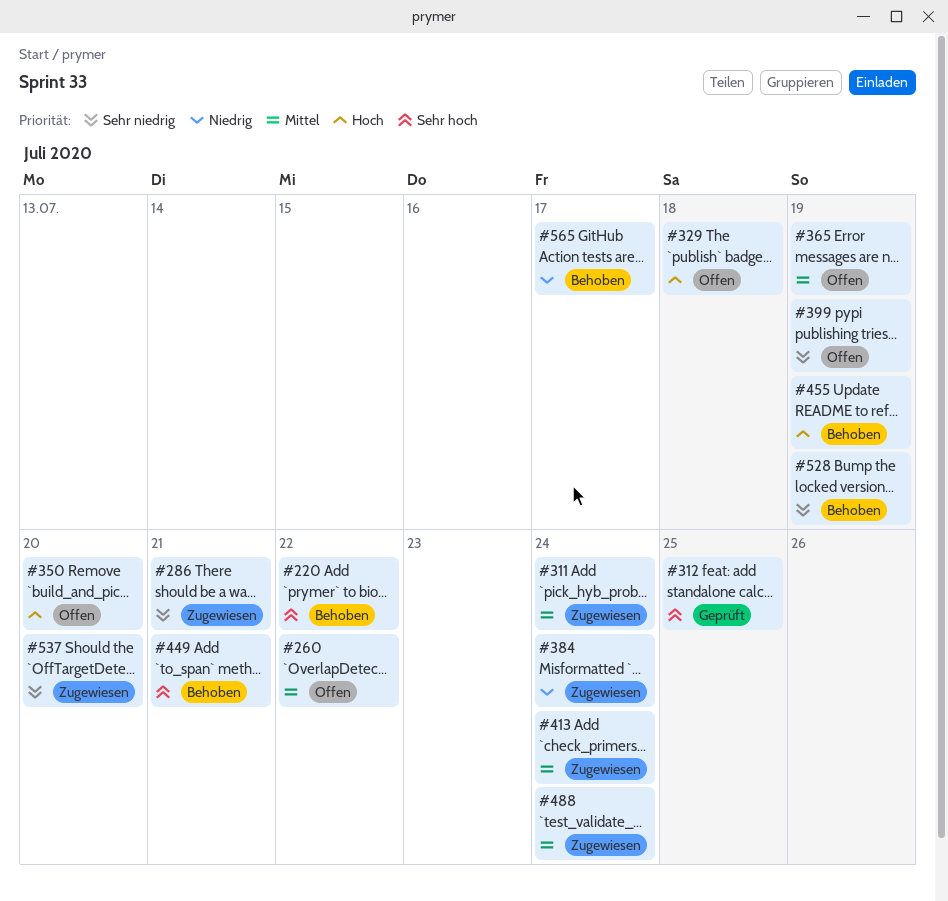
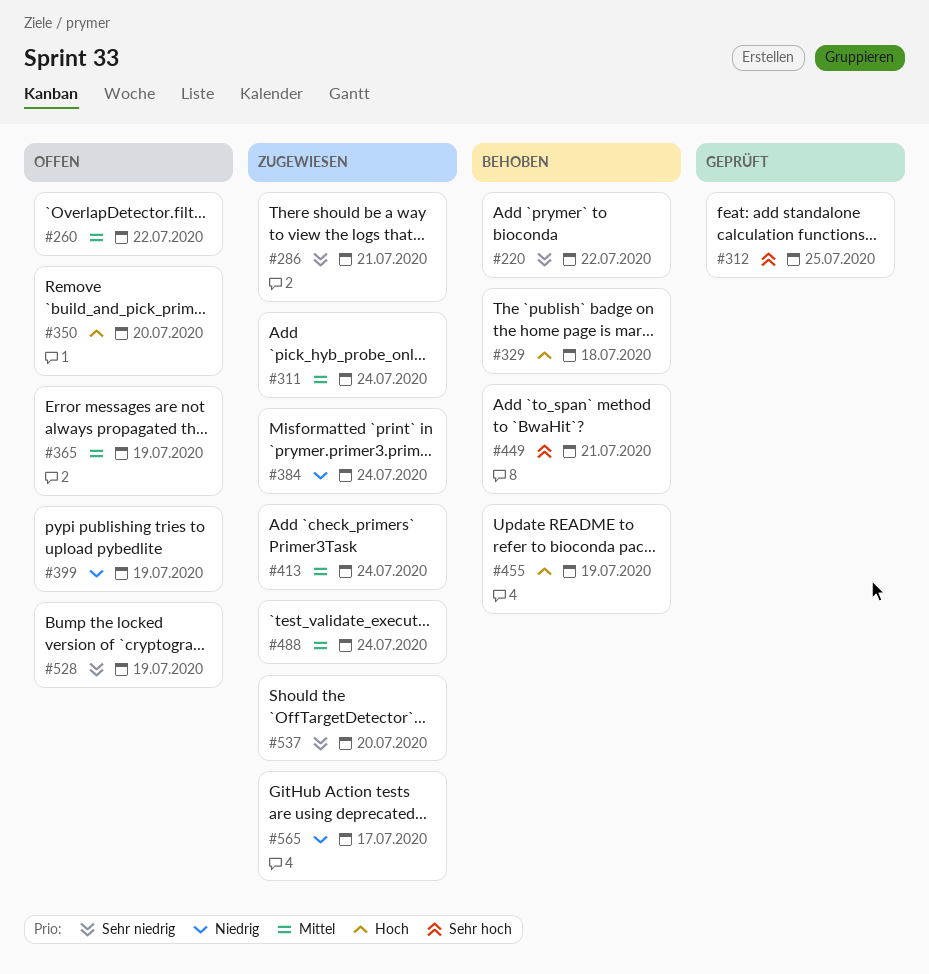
#220, priority: Sehr hoch -> Sehr niedrig
#329, status: Offen -> Behoben
#399, priority: Sehr niedrig -> Niedrig
#528, status: Behoben -> Offen
#565, status: Behoben -> Zugewiesen

